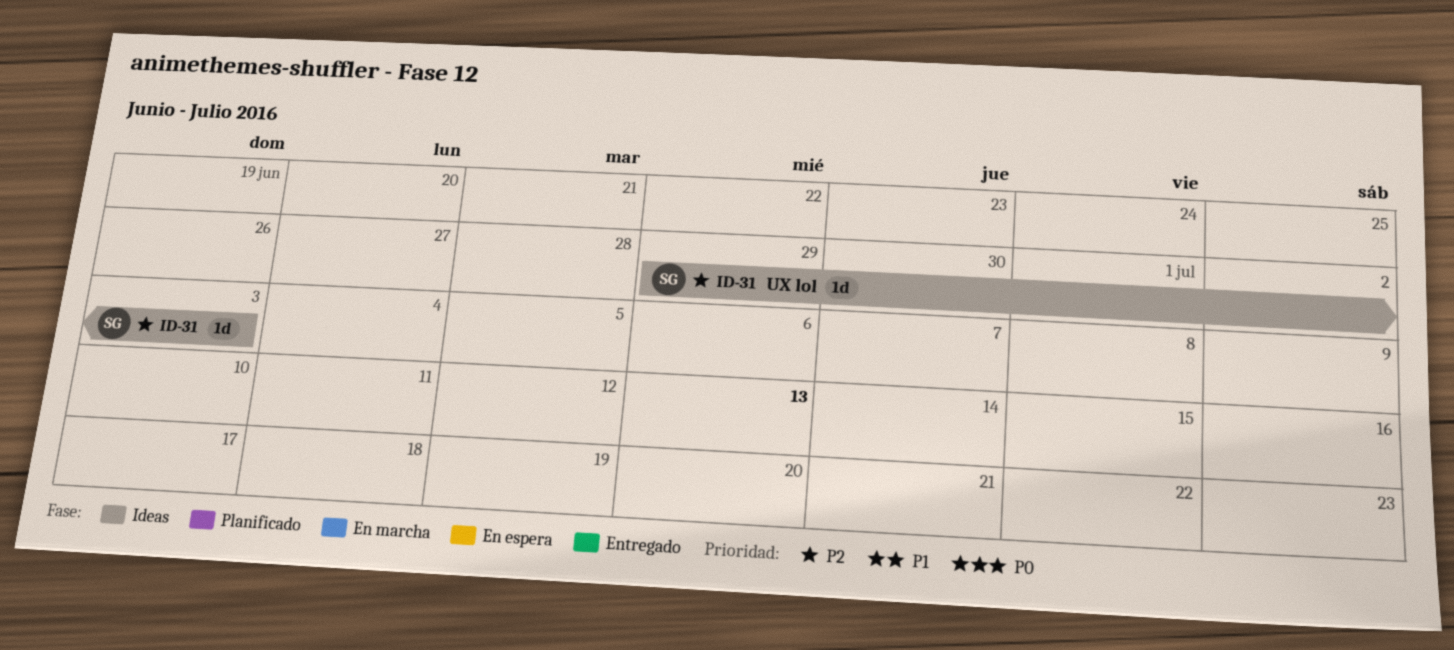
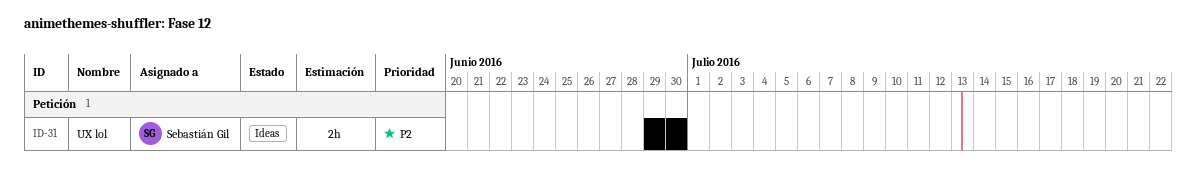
ID-31, estimate: 1d -> 2h
ID-31, due: Jul 3 -> Jun 30

